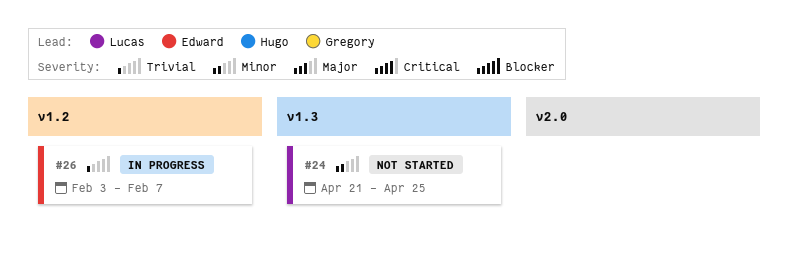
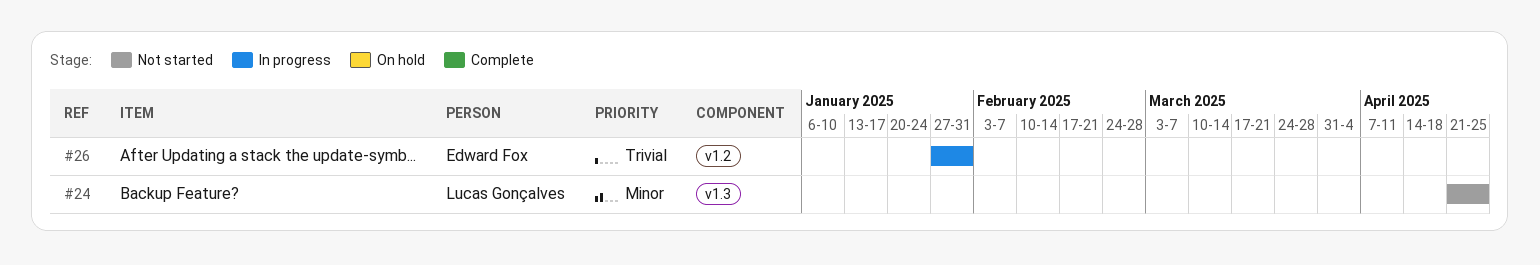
#26, start: Feb 3 -> Jan 27
#26, due: Feb 7 -> Jan 31

